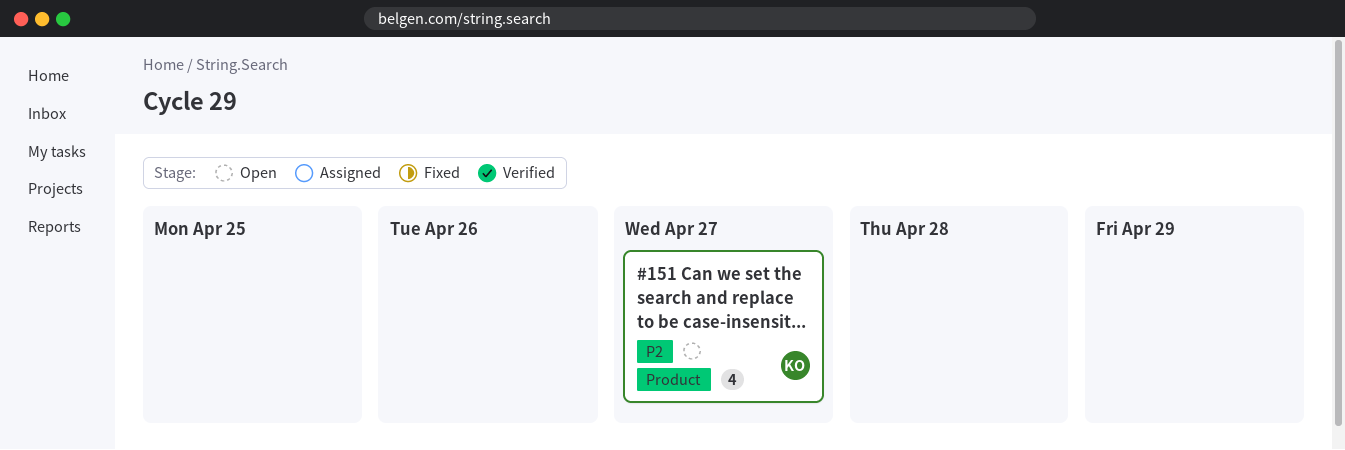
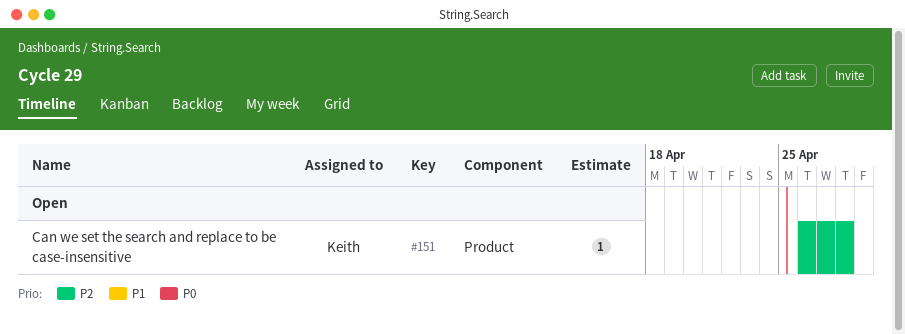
#151, estimate: 4 -> 1
#151, due: Apr 27 -> Apr 28

